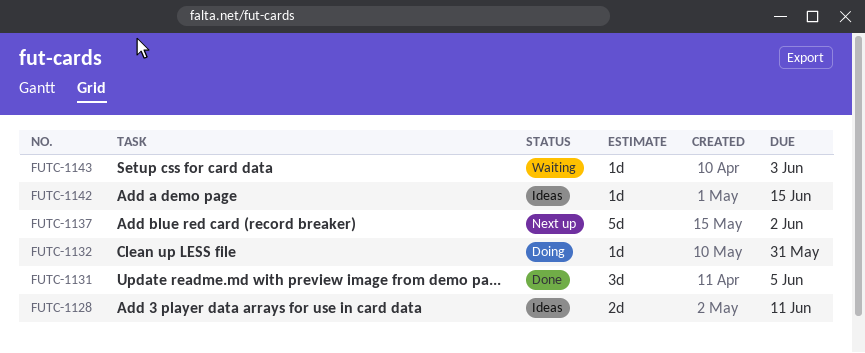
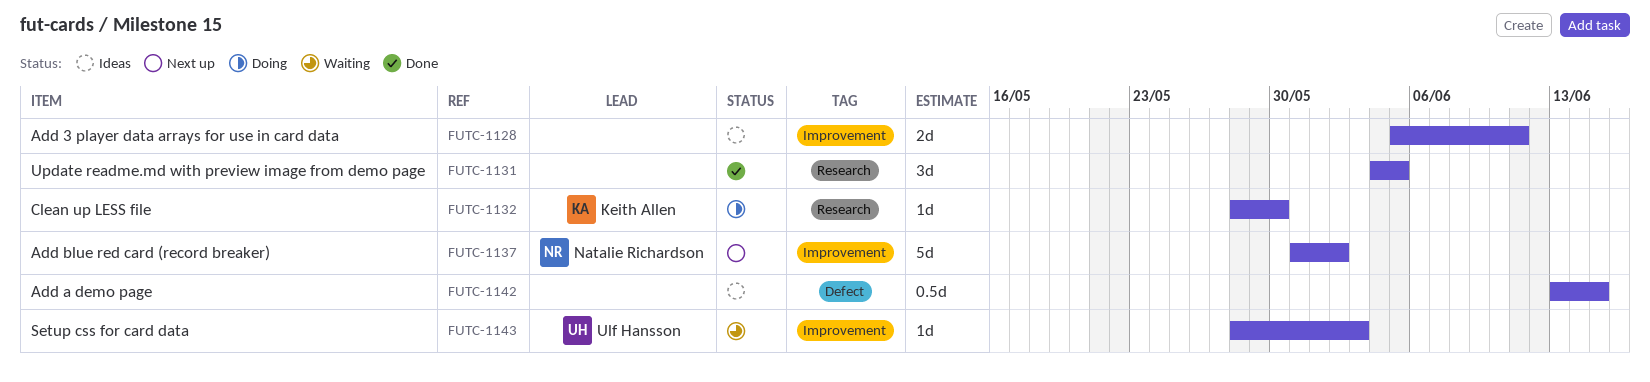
FUTC-1132, due: May 31 -> May 30
FUTC-1142, estimate: 1d -> 0.5d

